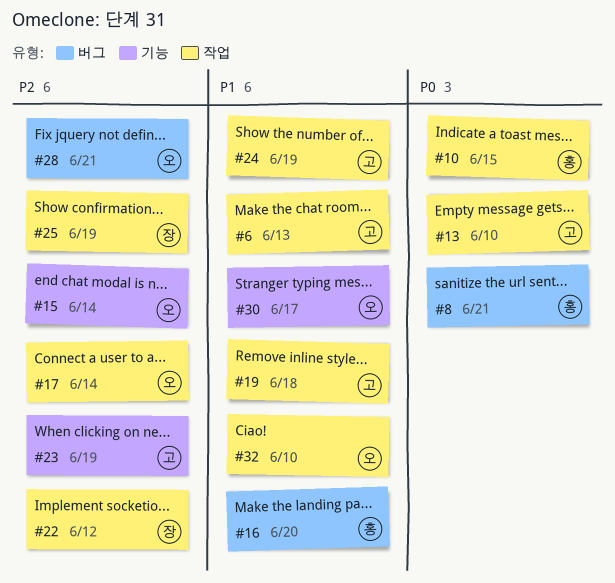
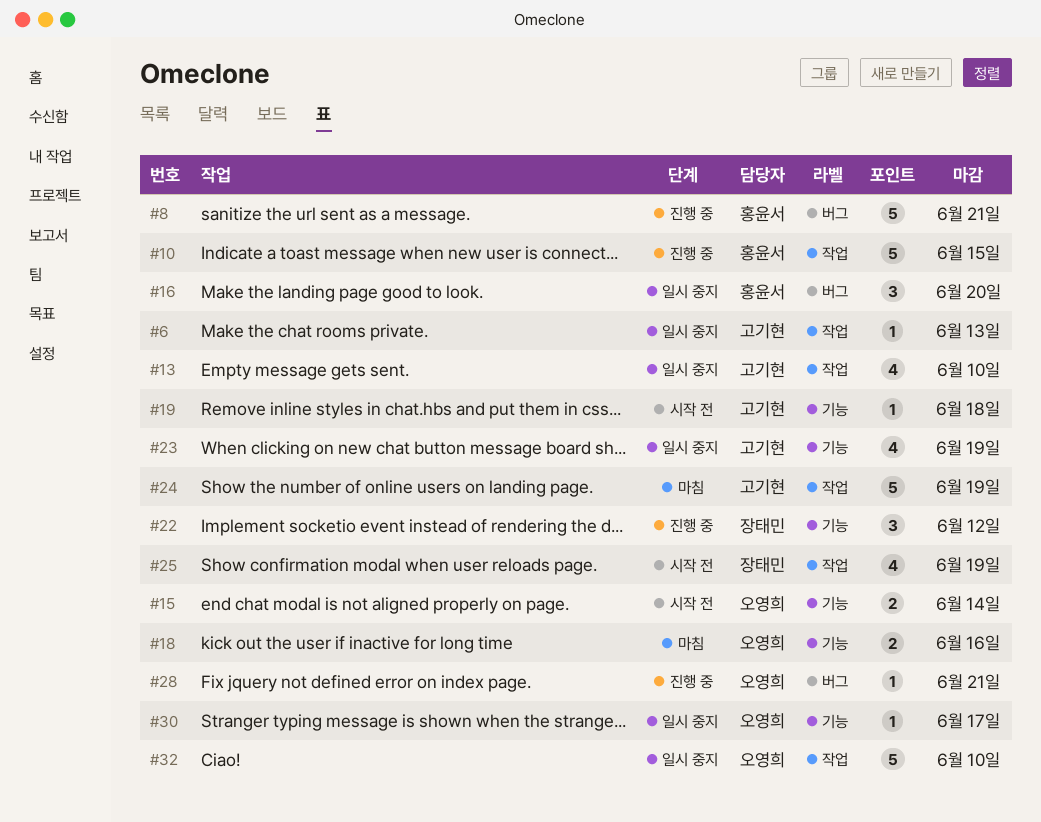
#17: present -> none
#18: none -> present
#19, label: 작업 -> 기능
#22, label: 작업 -> 기능

